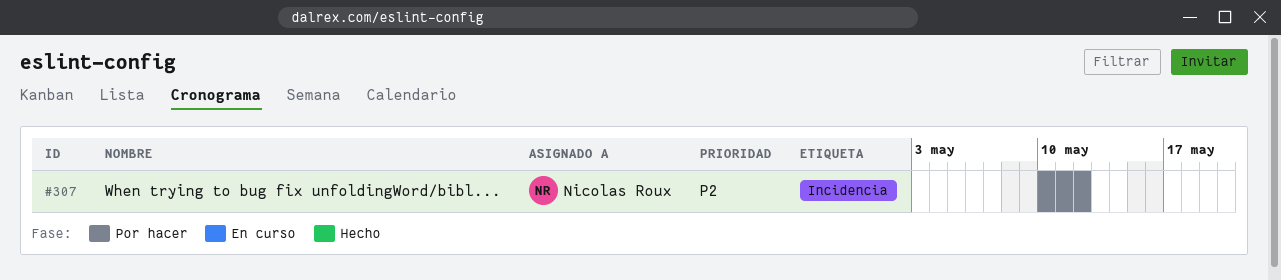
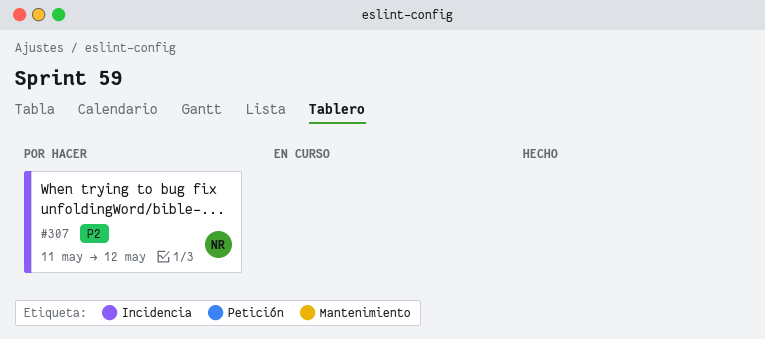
#307, start: May 10 -> May 11

